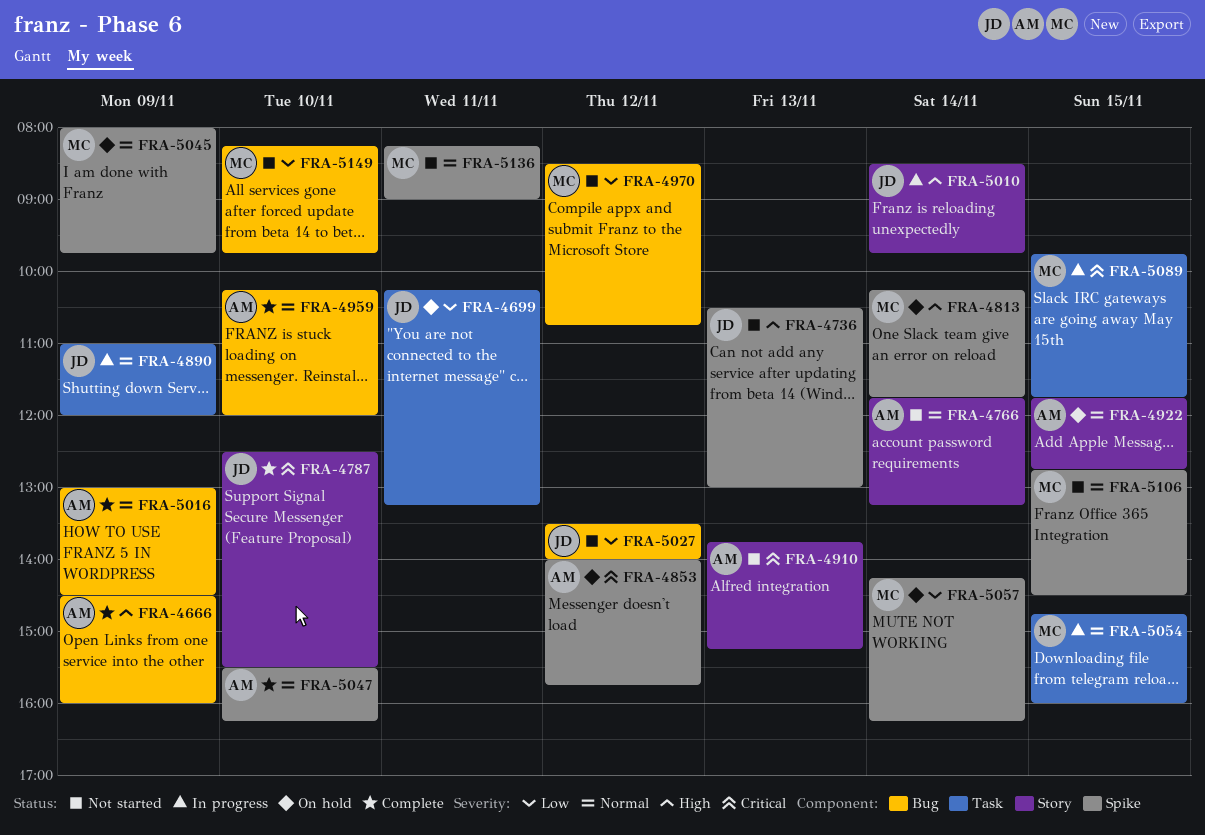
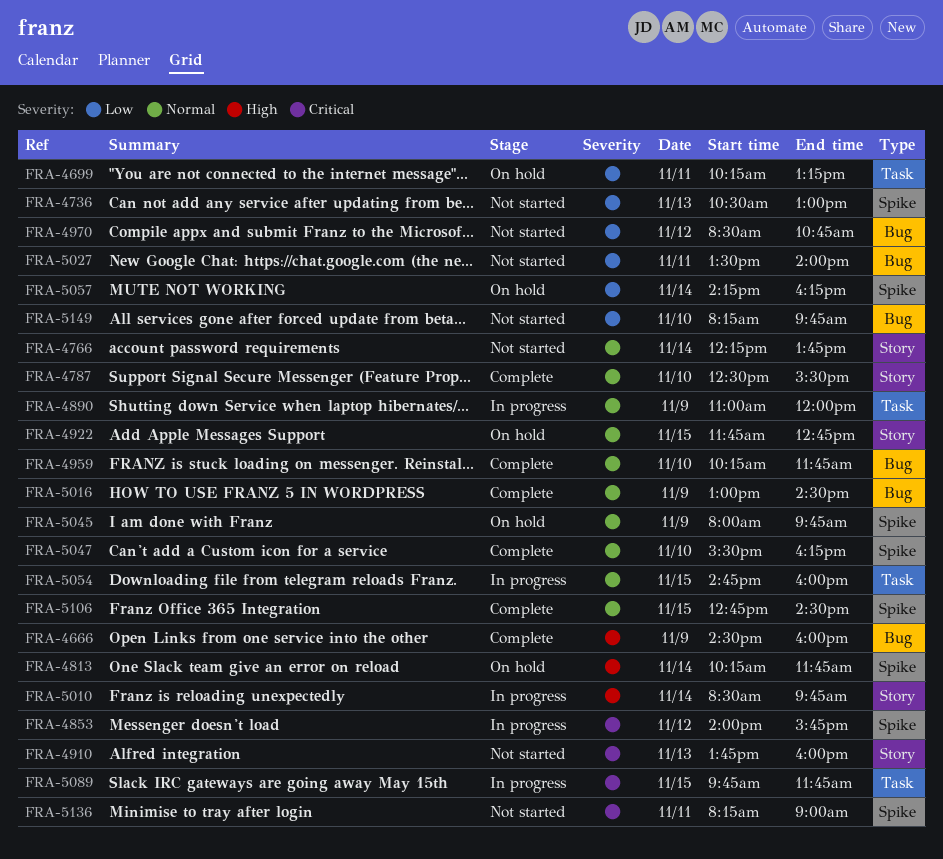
FRA-4736, priority: High -> Low
FRA-4766, begins: 11:45 -> 12:15
FRA-4766, ends: 13:15 -> 13:45
FRA-4787, priority: Critical -> Normal
FRA-4853, status: On hold -> In progress
FRA-4910, ends: 15:15 -> 16:00
FRA-4959, ends: 12:00 -> 11:45
FRA-5027, day: Nov 12 -> Nov 11
FRA-5106, status: Not started -> Complete
FRA-5136, priority: Normal -> Critical

